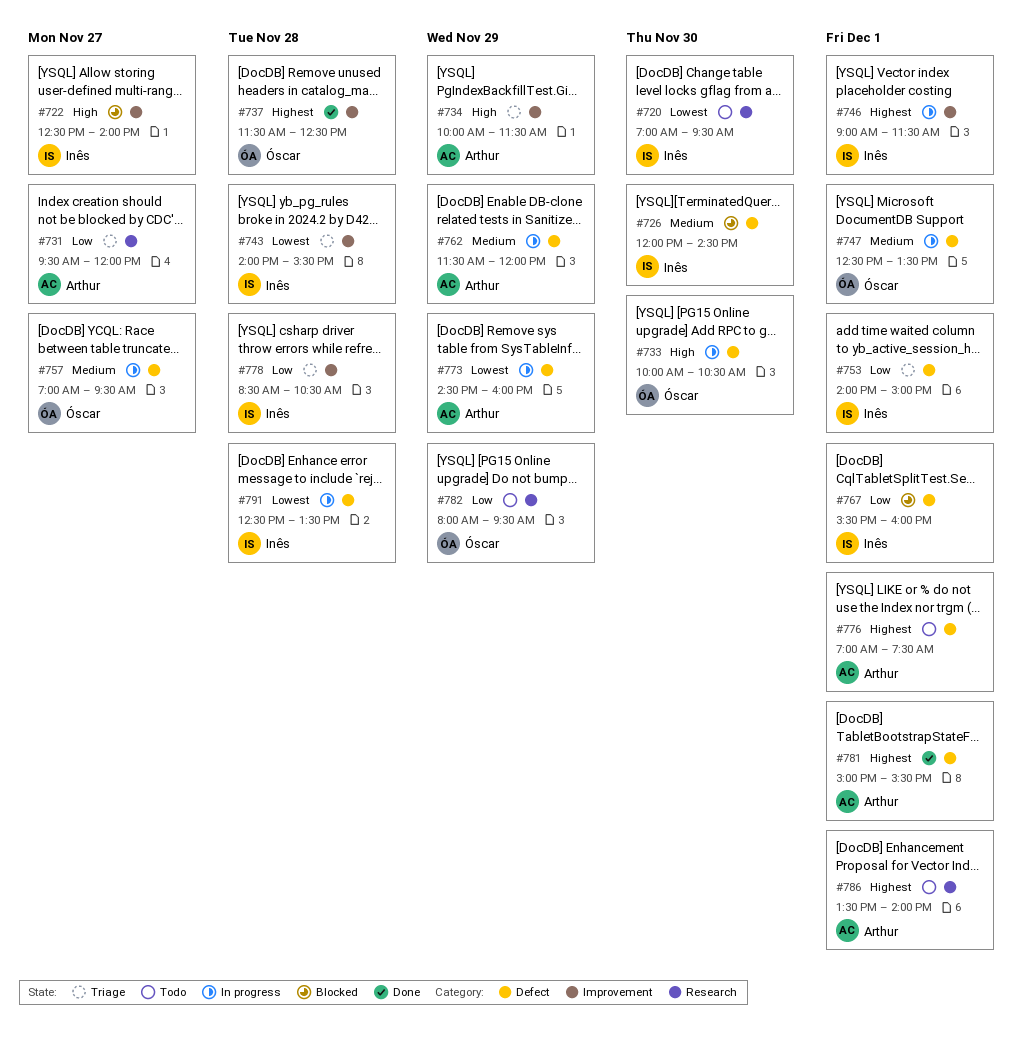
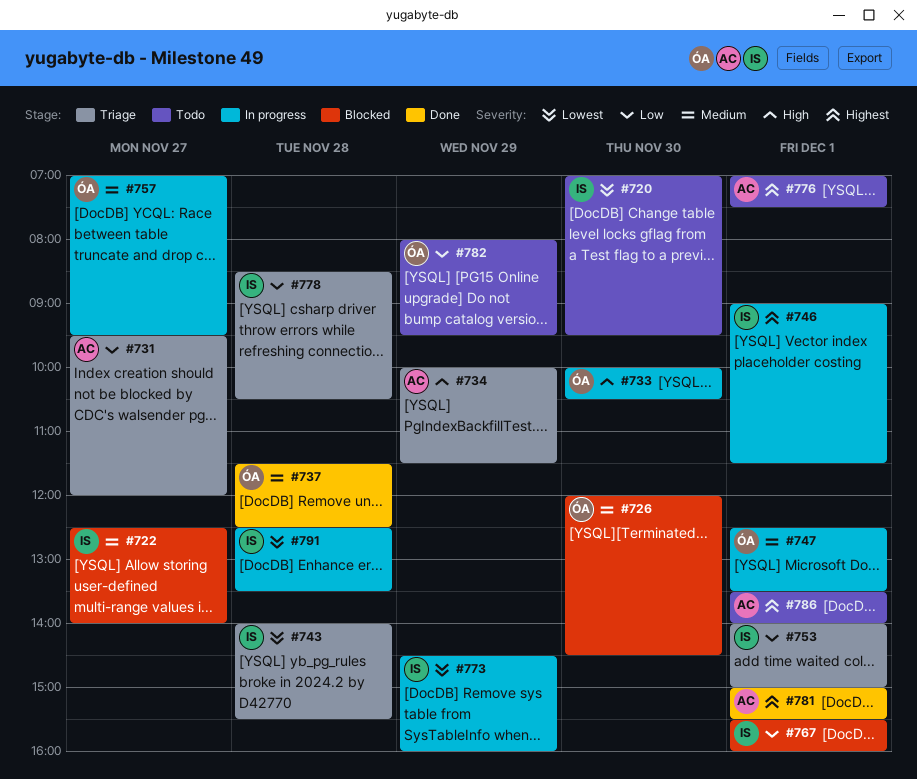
#722, priority: High -> Medium
#726, owner: Inês -> Óscar
#737, priority: Highest -> Medium
#762: present -> none
#773, owner: Arthur -> Inês

